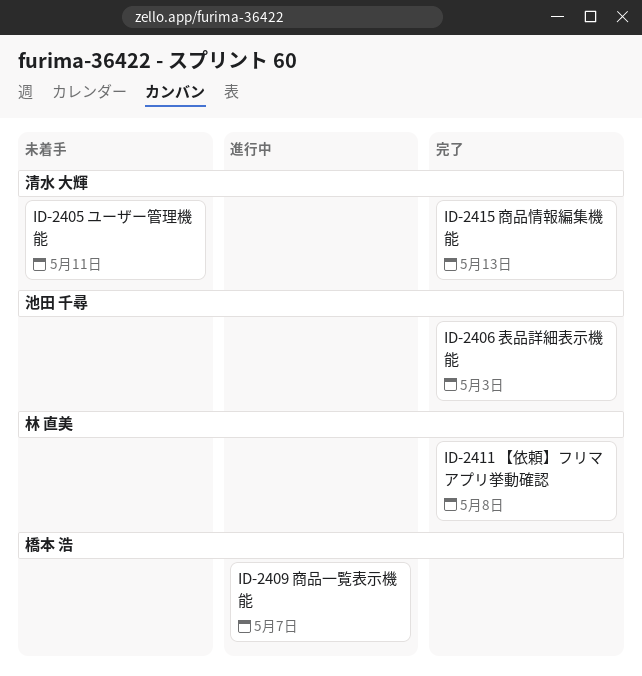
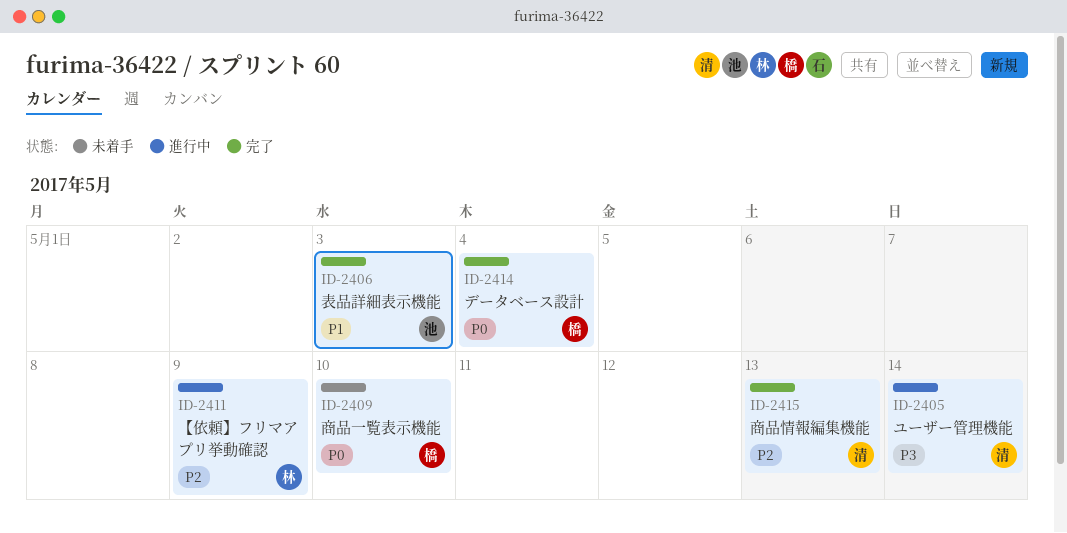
ID-2405, status: 未着手 -> 進行中
ID-2405, due: May 11 -> May 14
ID-2409, status: 進行中 -> 未着手
ID-2409, due: May 7 -> May 10
ID-2411, status: 完了 -> 進行中
ID-2411, due: May 8 -> May 9
ID-2414: none -> present

